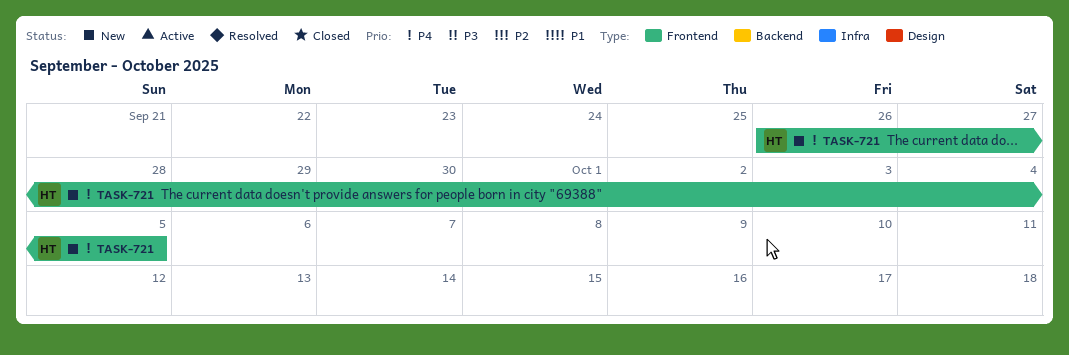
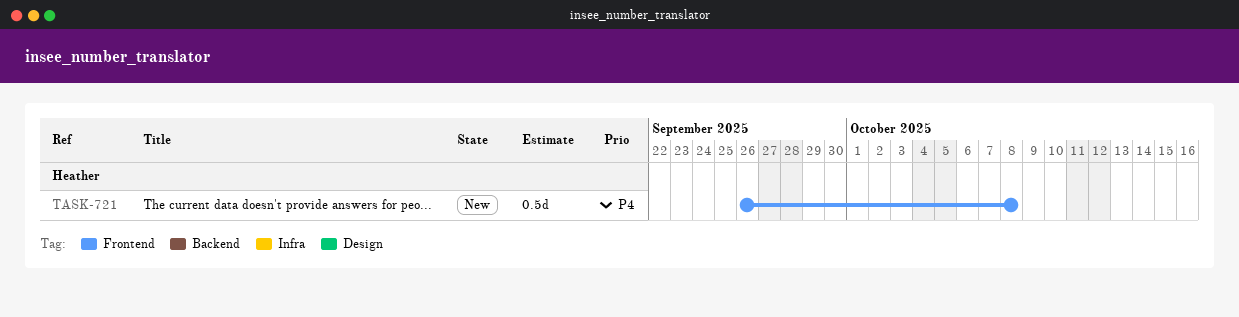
TASK-721, due: Oct 5 -> Oct 8

